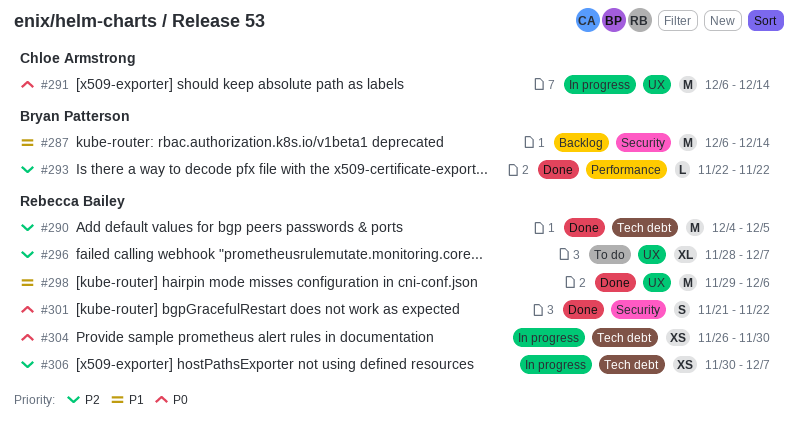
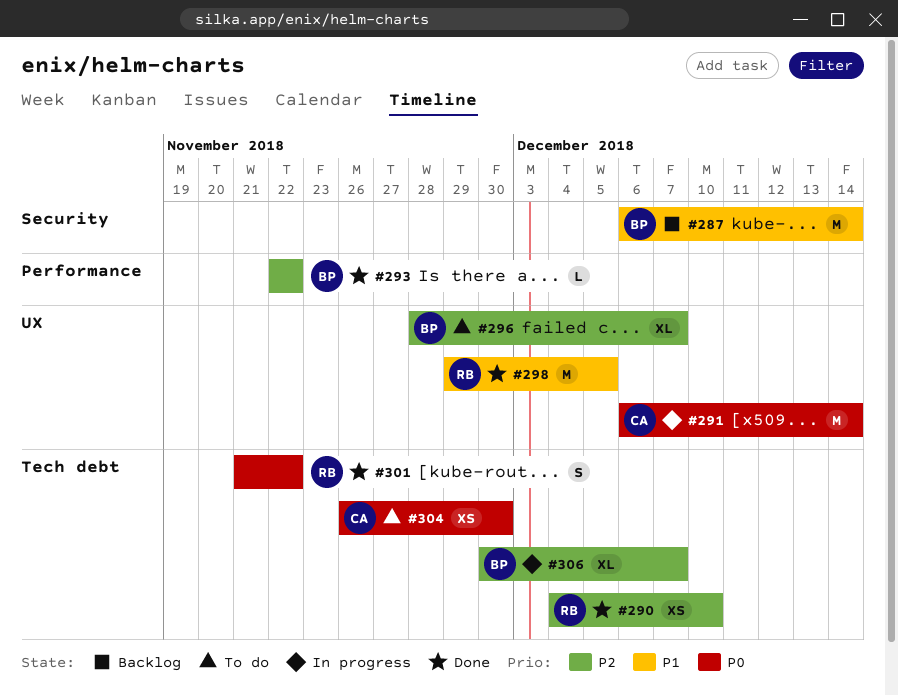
#290, estimate: M -> XS
#290, due: Dec 5 -> Dec 10
#296, owner: Rebecca Bailey -> Bryan Patterson
#298, due: Dec 6 -> Dec 5
#301, label: Security -> Tech debt
#304, status: In progress -> To do
#304, owner: Rebecca Bailey -> Chloe Armstrong
#306, owner: Rebecca Bailey -> Bryan Patterson
#306, estimate: XS -> XL

